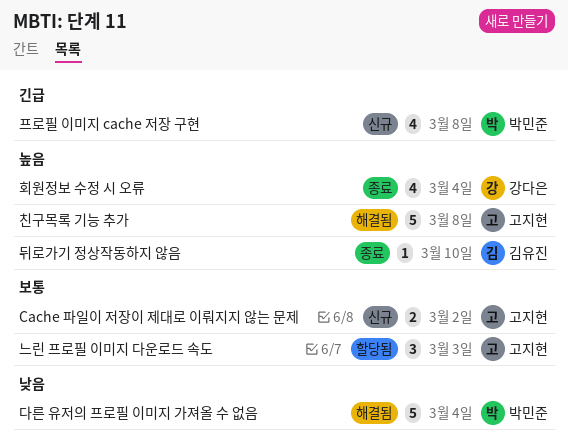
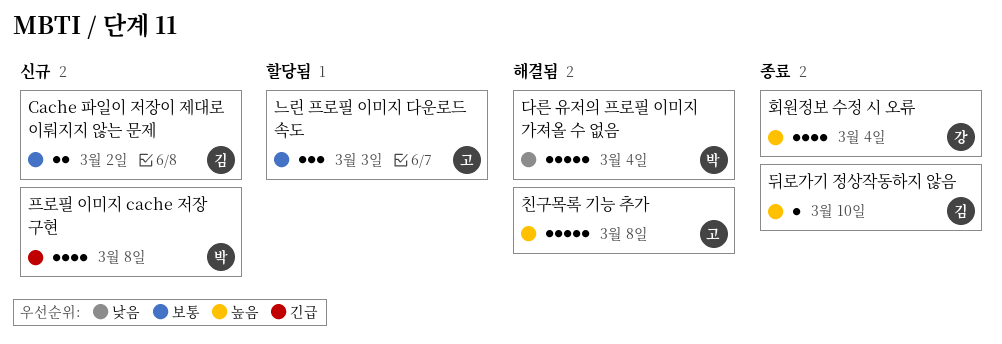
Cache 파일이 저장이 제대로 이뤄지지 않는 문제, owner: 고지현 -> 김유진

